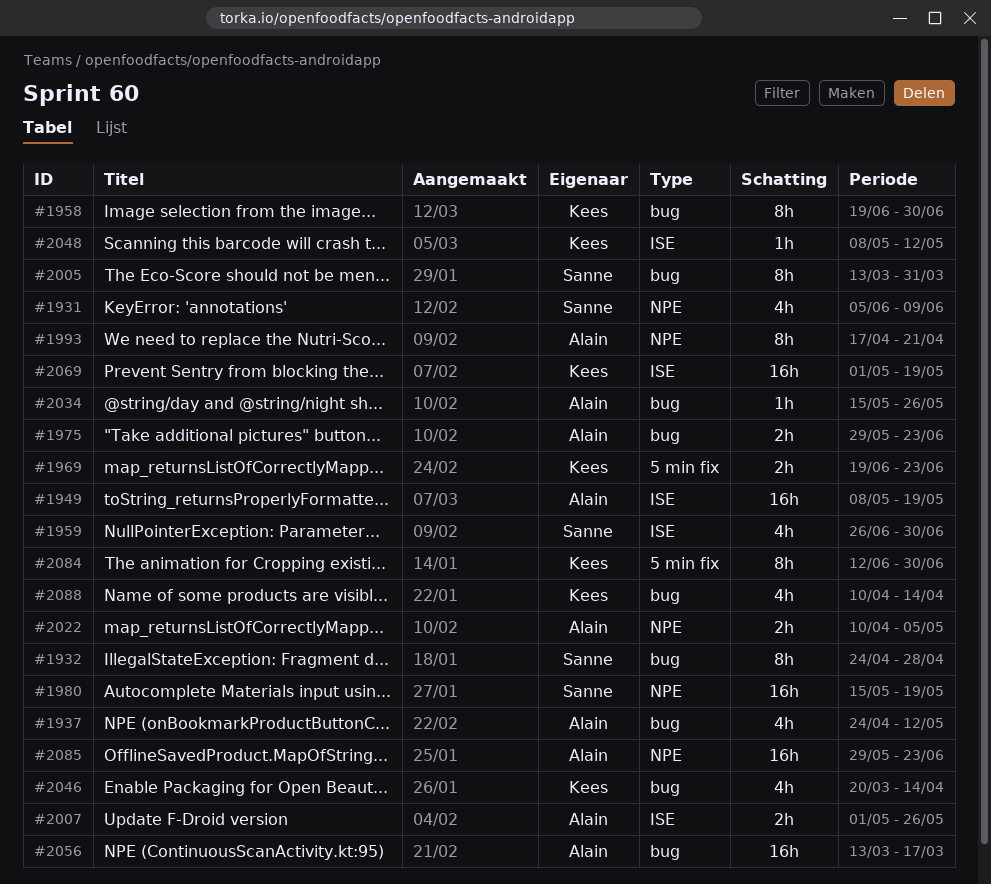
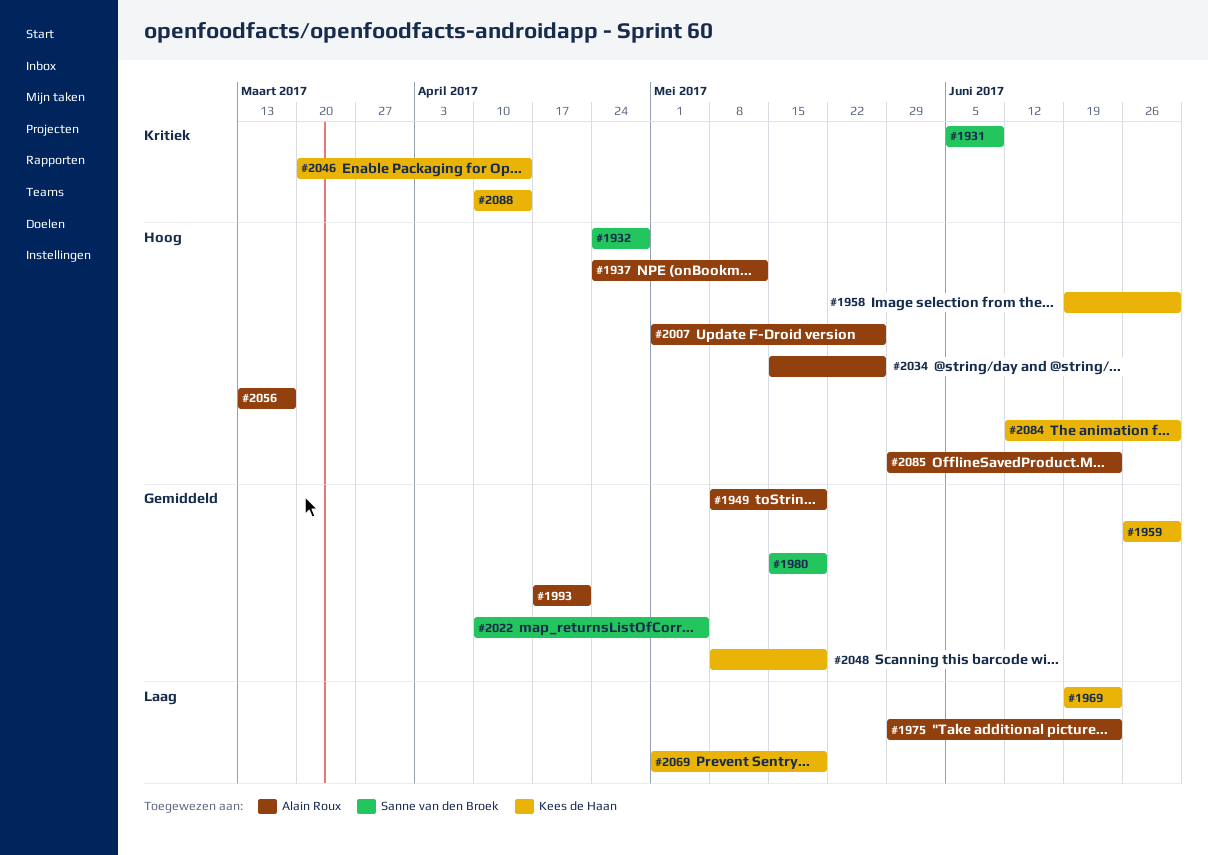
#1959, owner: Sanne van den Broek -> Kees de Haan
#2005: present -> none
#2022, owner: Alain Roux -> Sanne van den Broek
#2048, due: May 12 -> May 19

